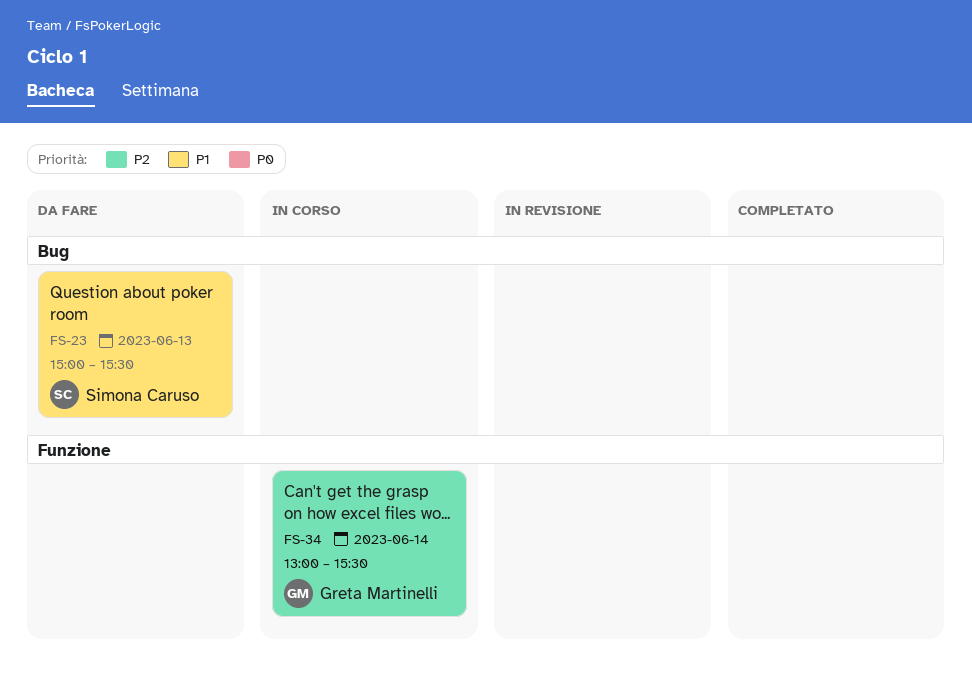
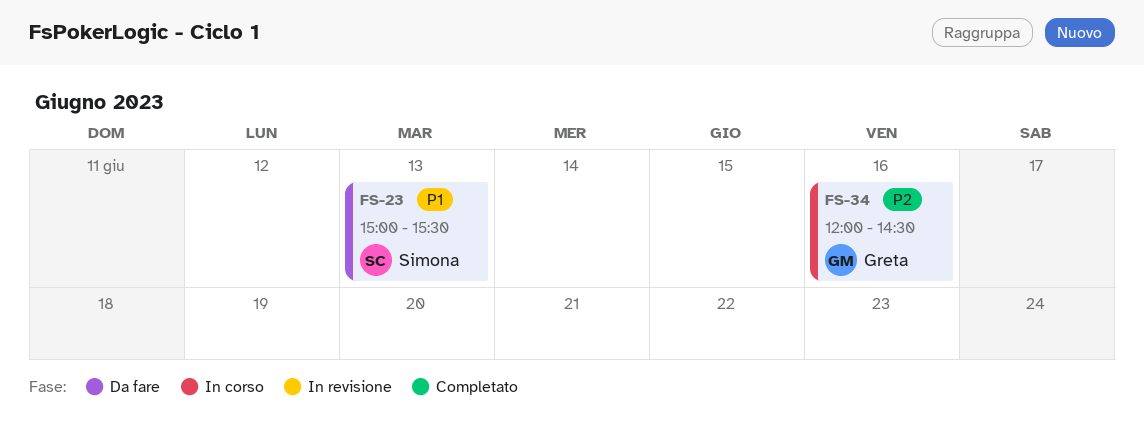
FS-34, day: Jun 14 -> Jun 16
FS-34, begins: 13:00 -> 12:00
FS-34, ends: 15:30 -> 14:30

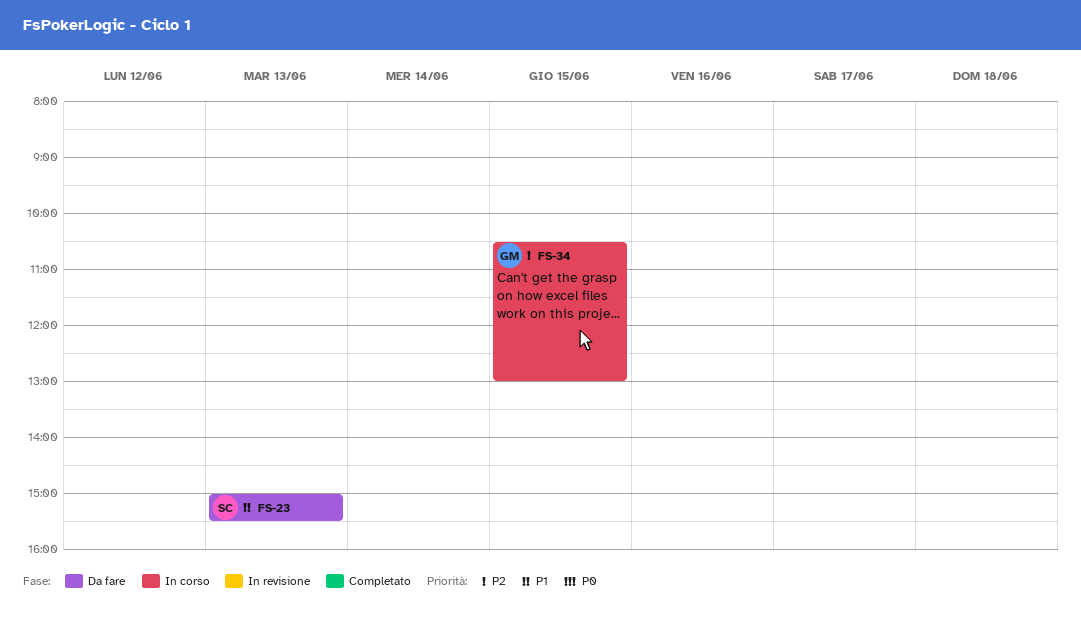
FS-34, day: Jun 16 -> Jun 15
FS-34, begins: 12:00 -> 10:30
FS-34, ends: 14:30 -> 13:00

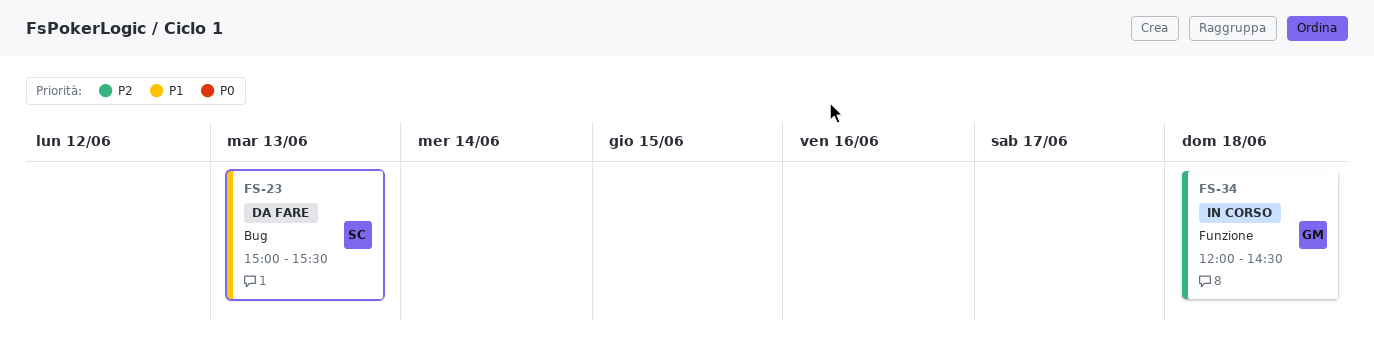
FS-34, day: Jun 15 -> Jun 18
FS-34, begins: 10:30 -> 12:00
FS-34, ends: 13:00 -> 14:30

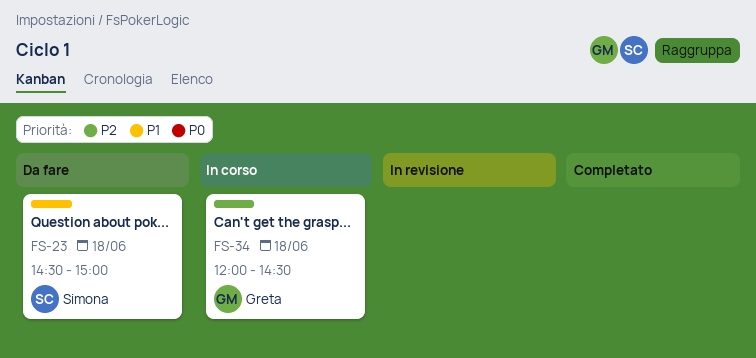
FS-23, day: Jun 13 -> Jun 18
FS-23, begins: 15:00 -> 14:30
FS-23, ends: 15:30 -> 15:00

